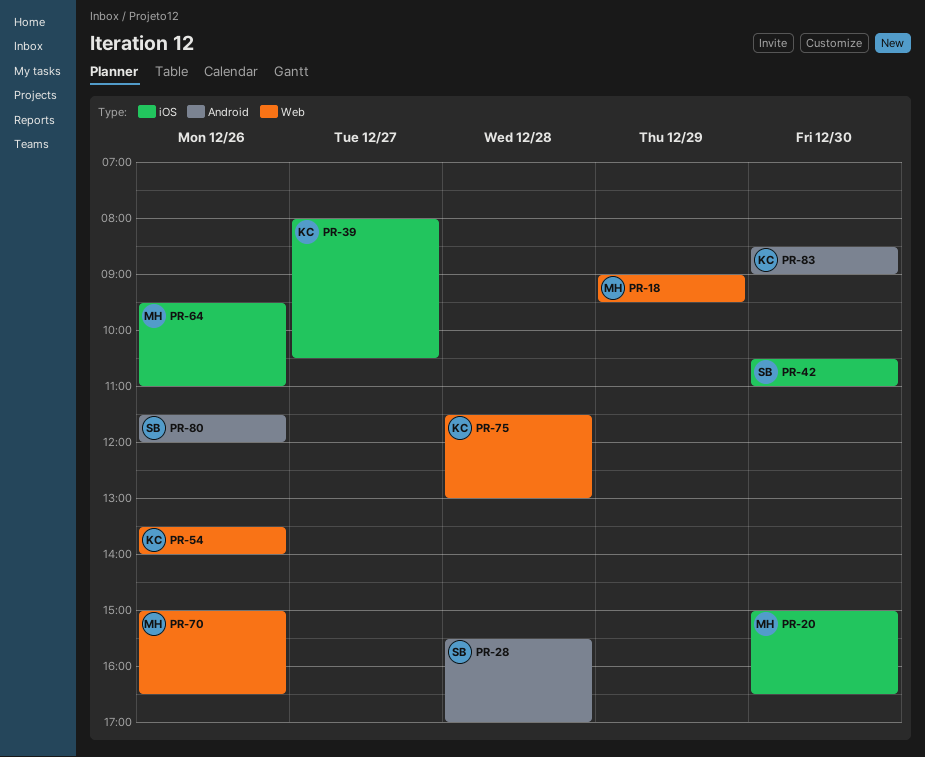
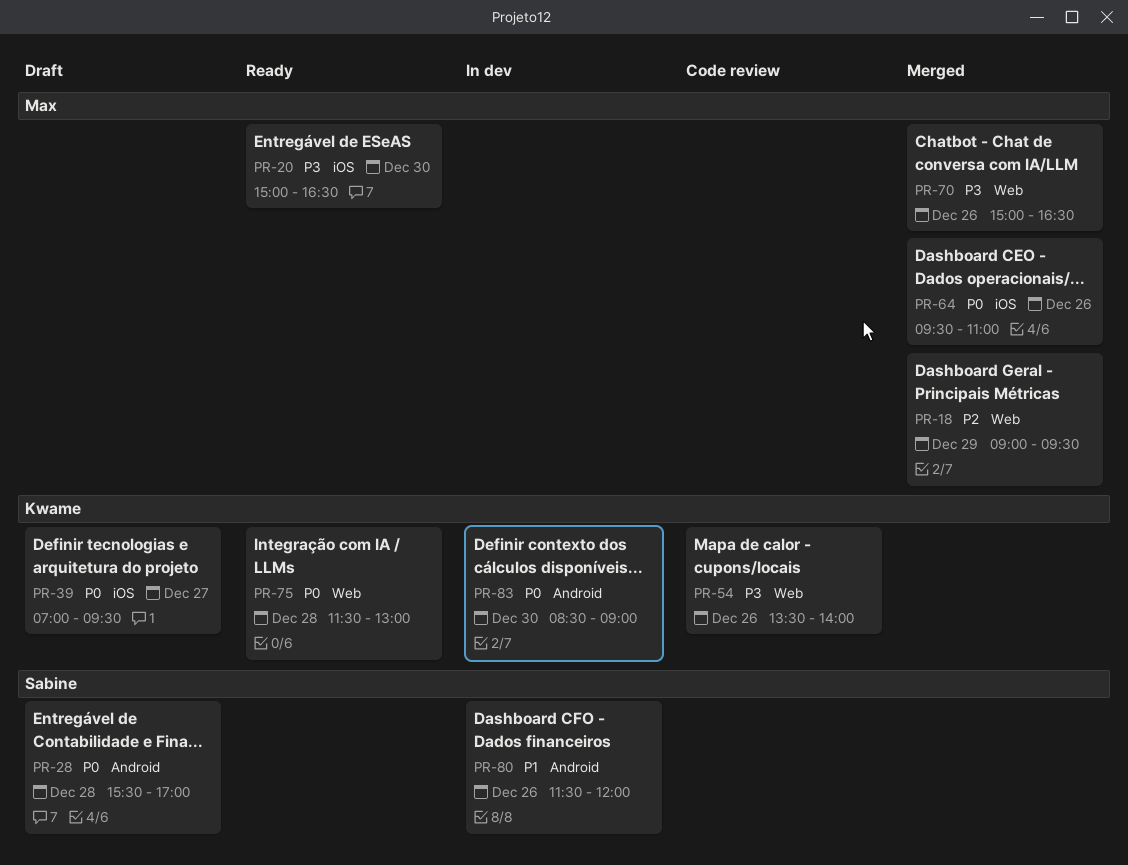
PR-39, begins: 08:00 -> 07:00
PR-39, ends: 10:30 -> 09:30
PR-42: present -> none

